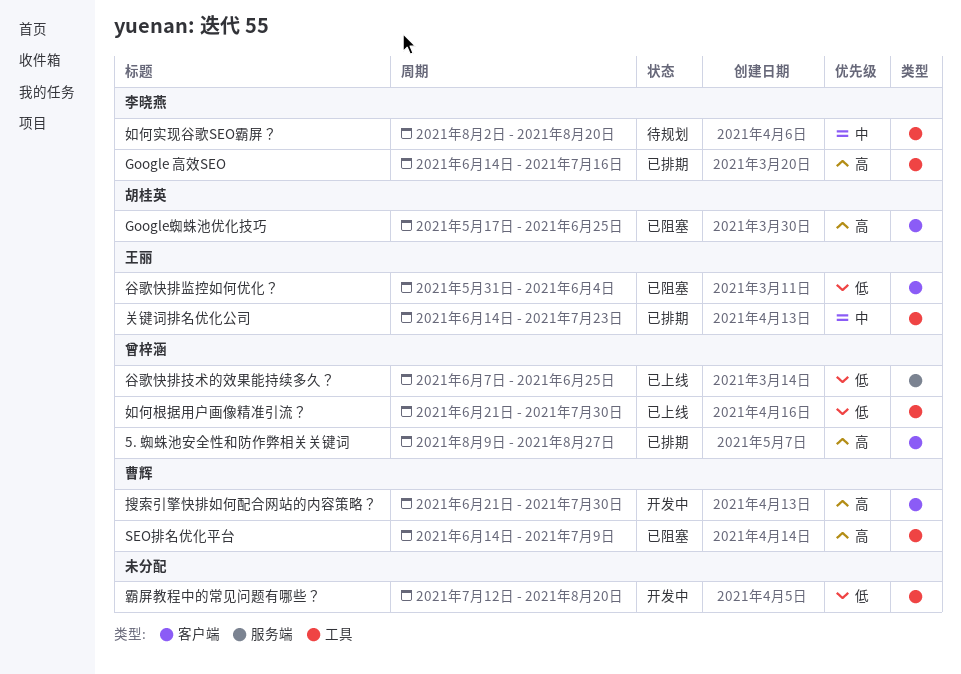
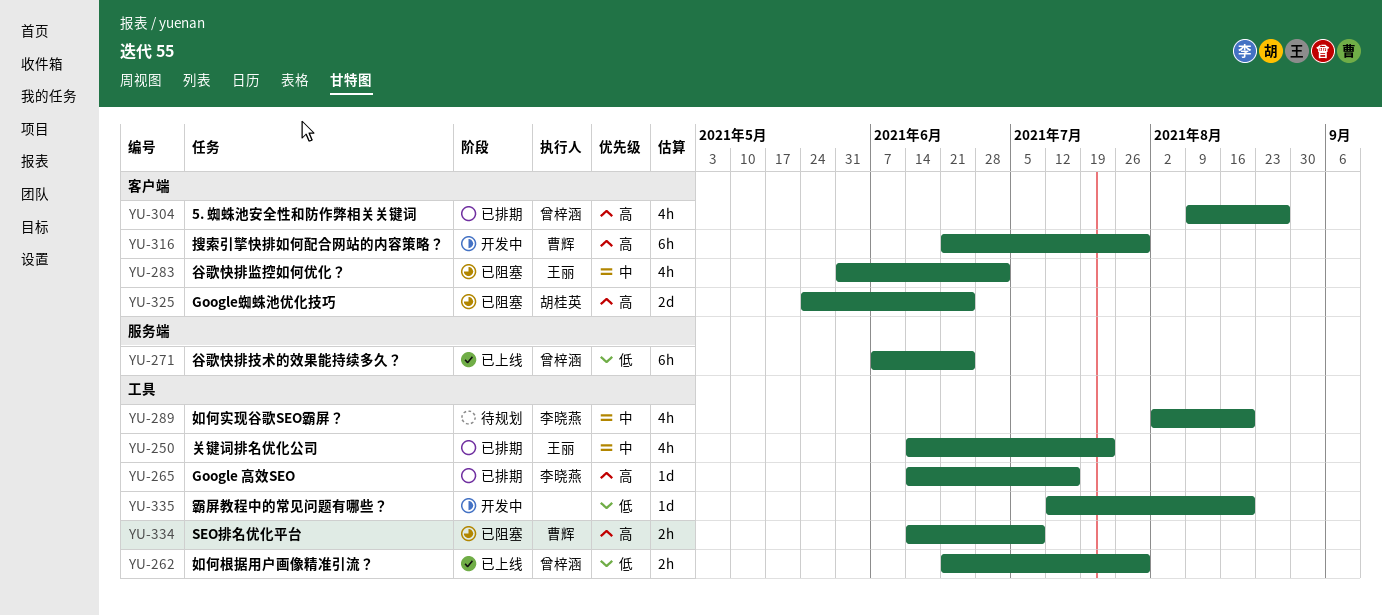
Google蜘蛛池优化技巧, start: May 17 -> May 24
谷歌快排监控如何优化？, priority: 低 -> 中
谷歌快排监控如何优化？, due: Jun 4 -> Jul 2

